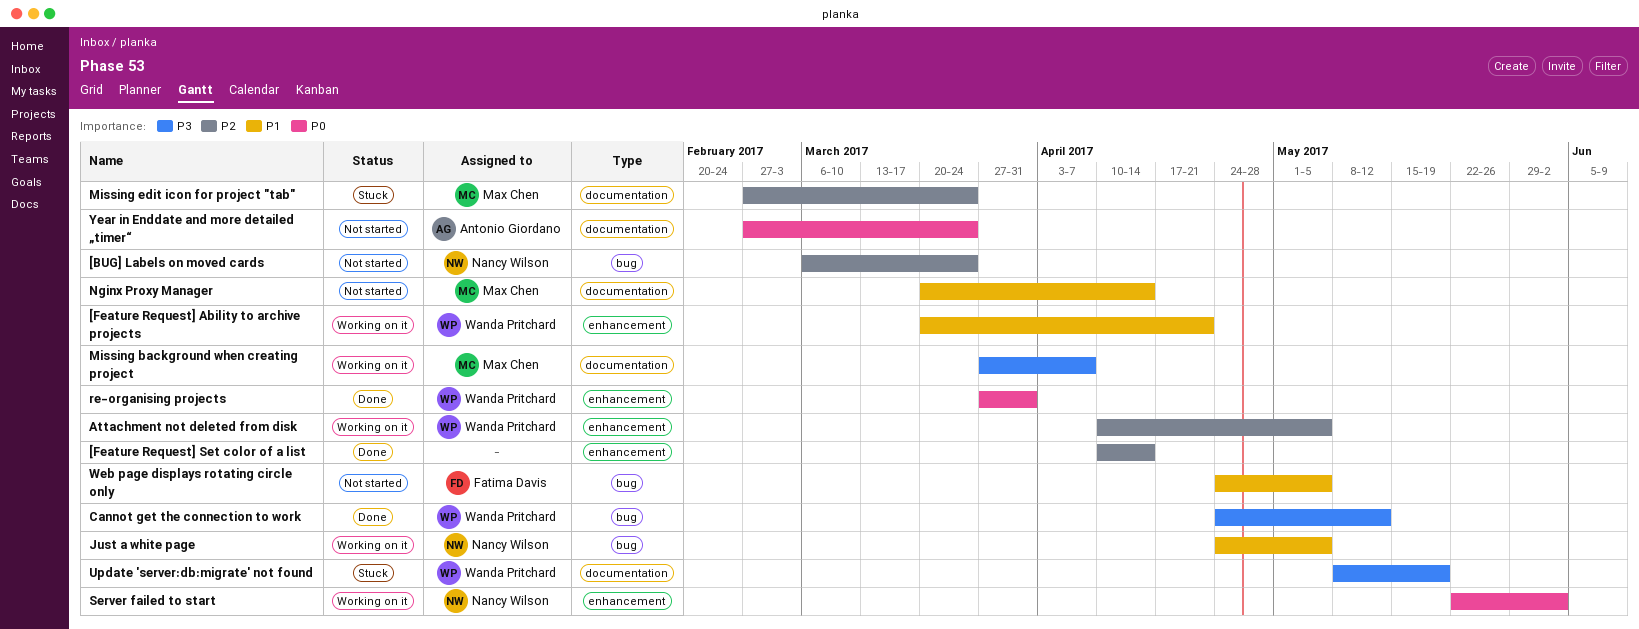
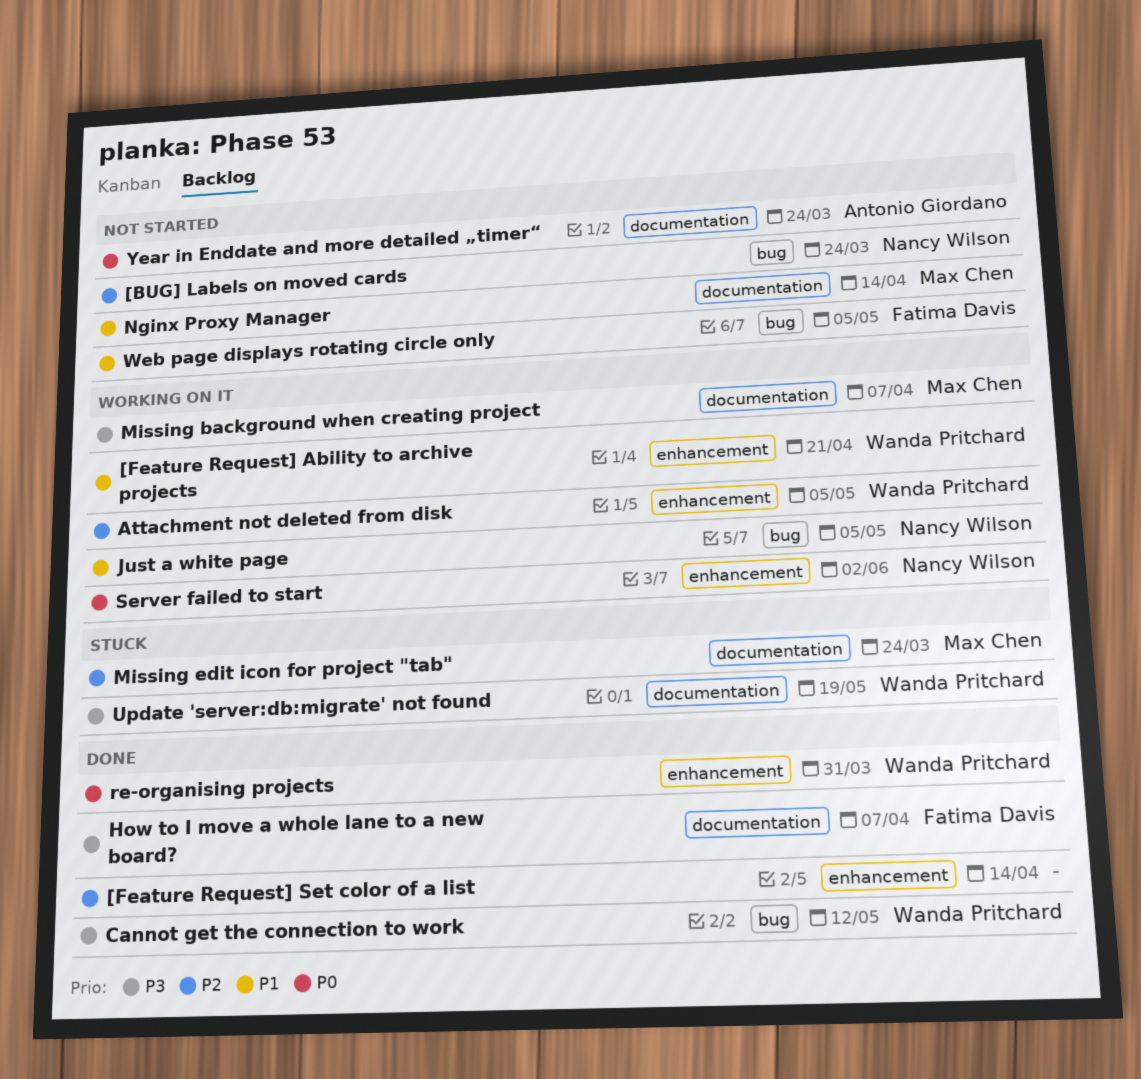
How to I move a whole lane to a new board?: none -> present

